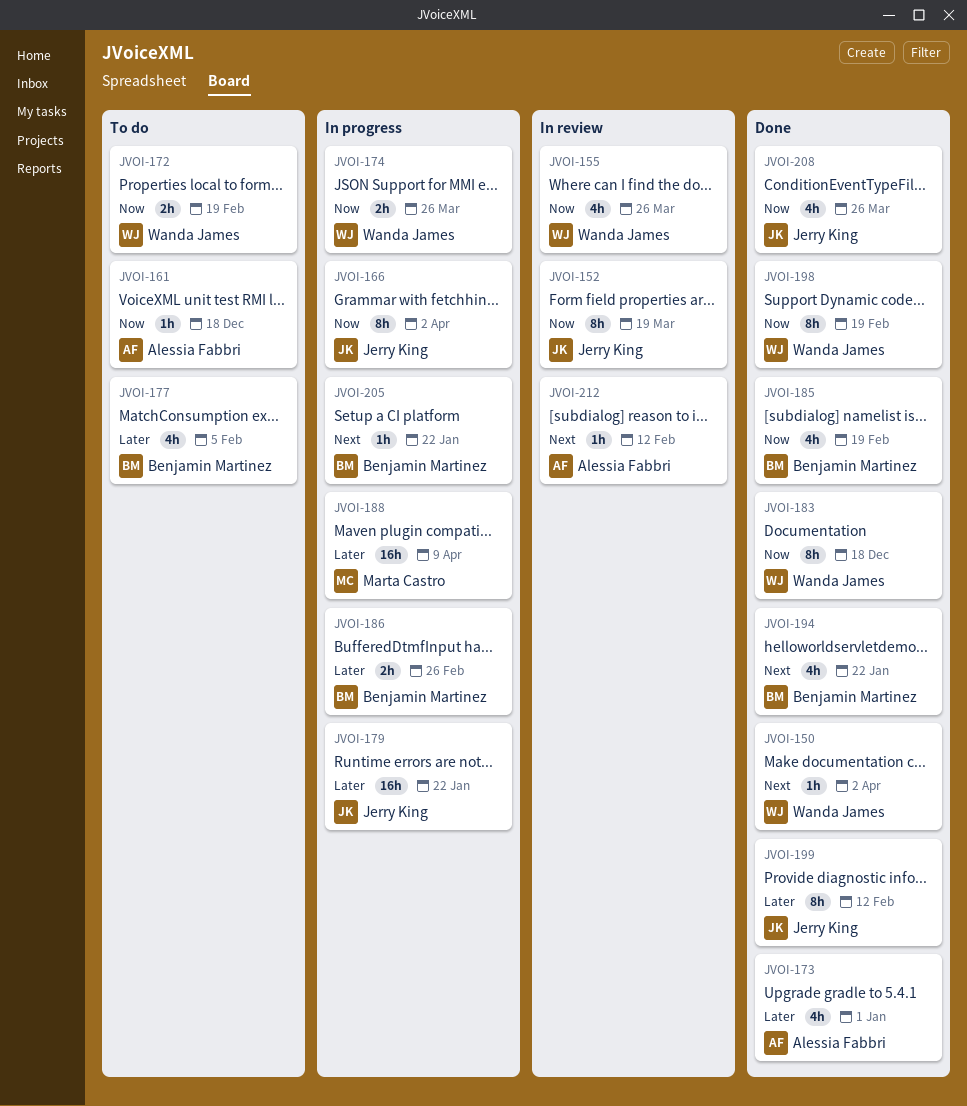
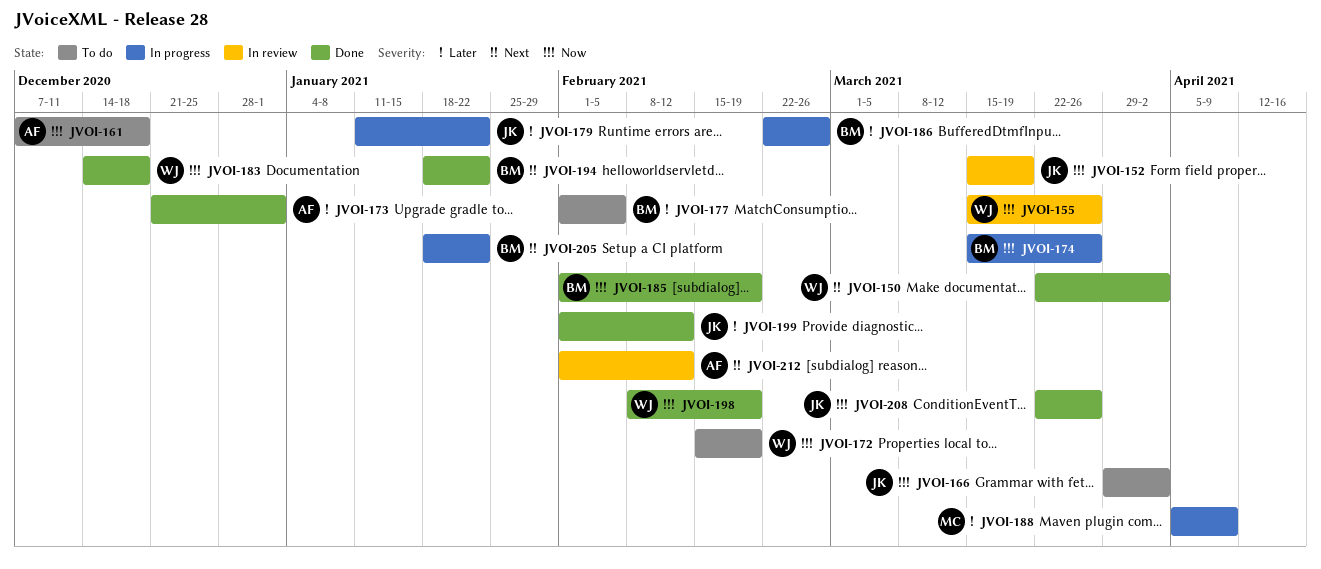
JVOI-166, status: In progress -> To do
JVOI-174, owner: Wanda James -> Benjamin Martinez

